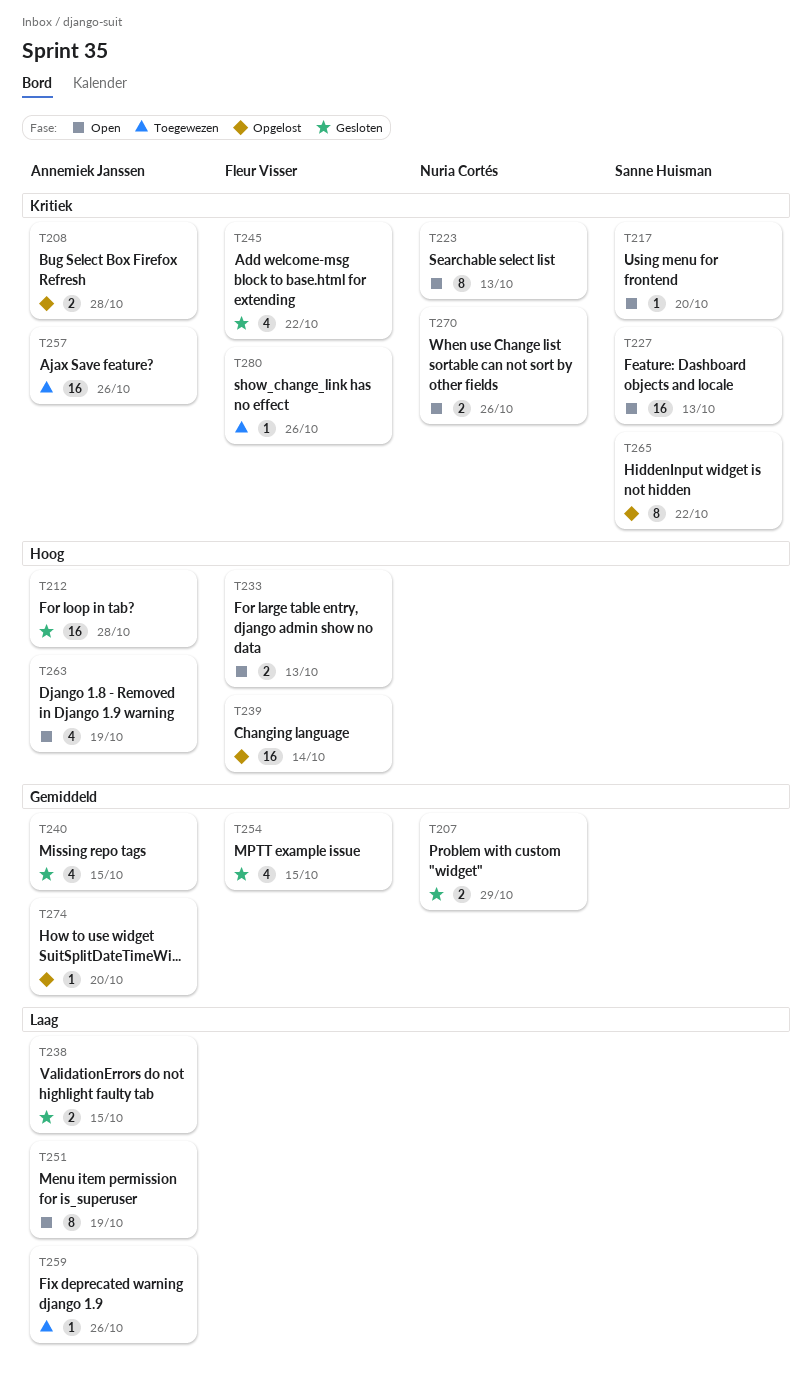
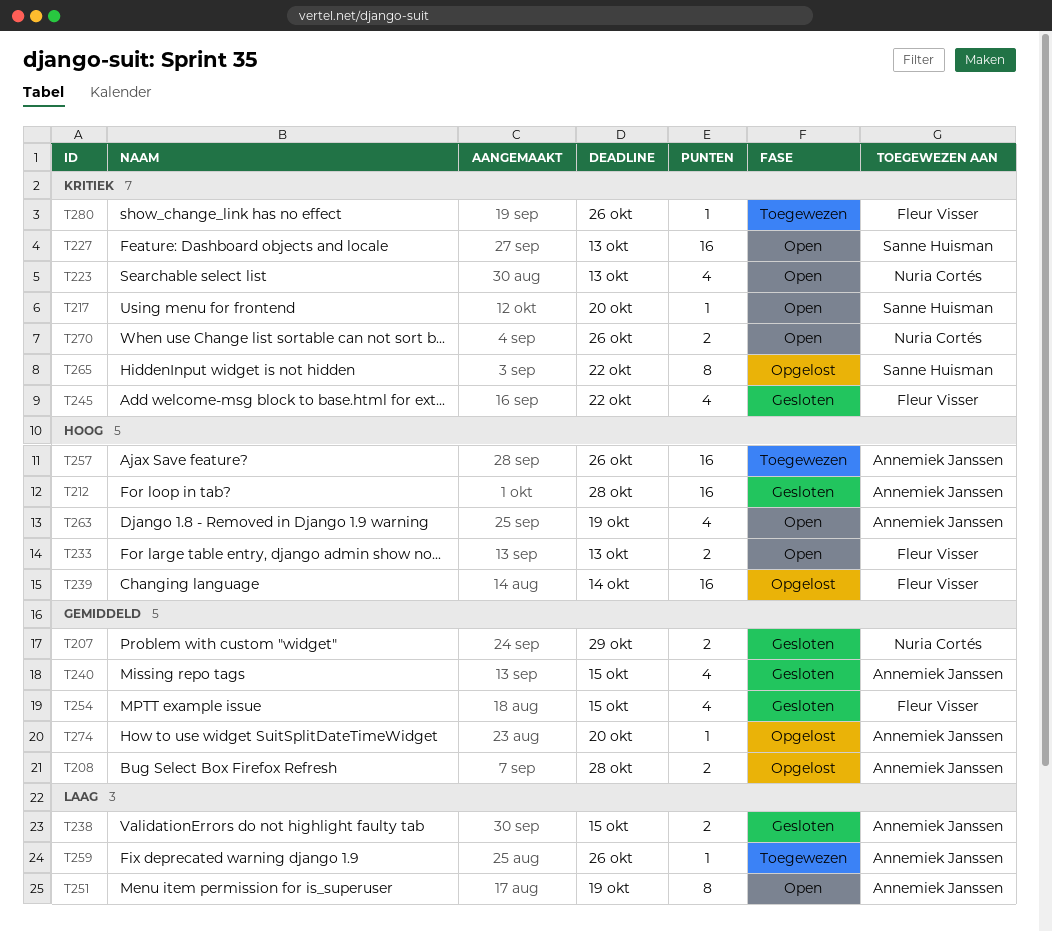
T208, priority: Kritiek -> Gemiddeld
T223, estimate: 8 -> 4
T257, priority: Kritiek -> Hoog

